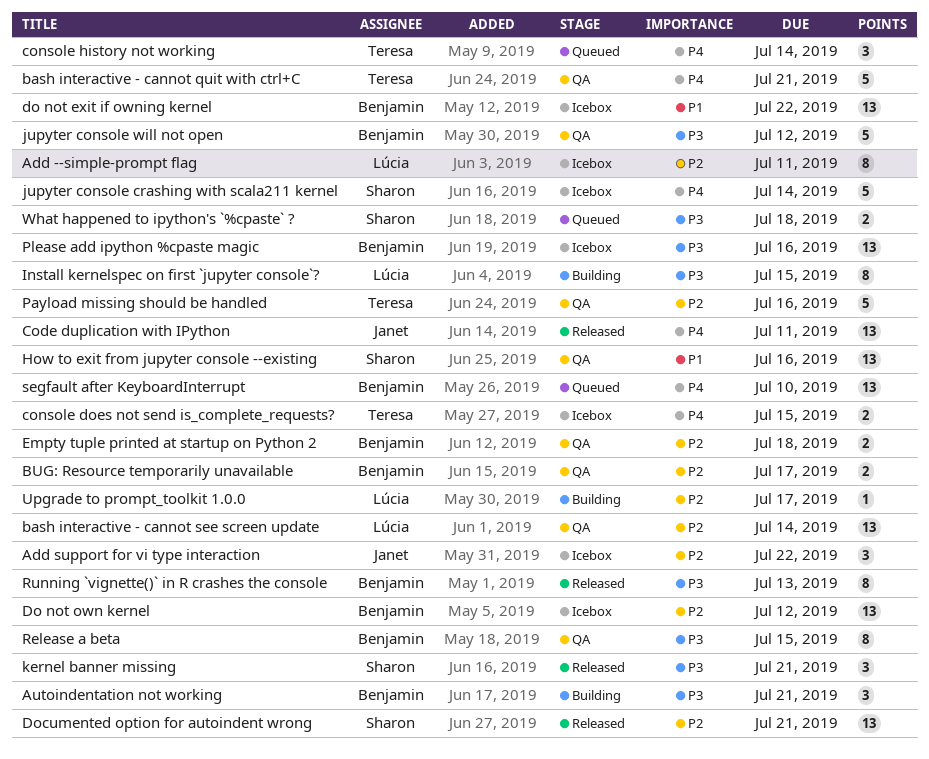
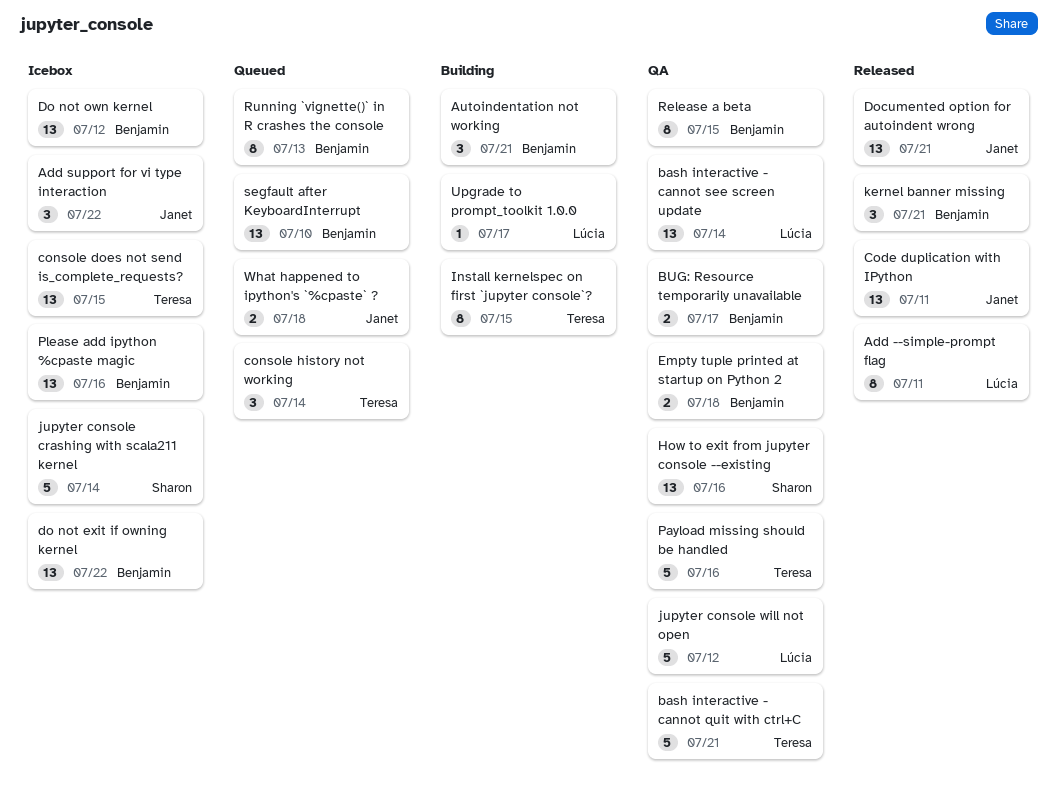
Add --simple-prompt flag, status: Icebox -> Released
console does not send is_complete_requests?, estimate: 2 -> 13
Documented option for autoindent wrong, owner: Sharon -> Janet
Install kernelspec on first `jupyter console`?, owner: Lúcia -> Teresa
jupyter console will not open, owner: Benjamin -> Lúcia
kernel banner missing, owner: Sharon -> Benjamin
Running `vignette()` in R crashes the console, status: Released -> Queued
What happened to ipython's `%cpaste` ?, owner: Sharon -> Janet

